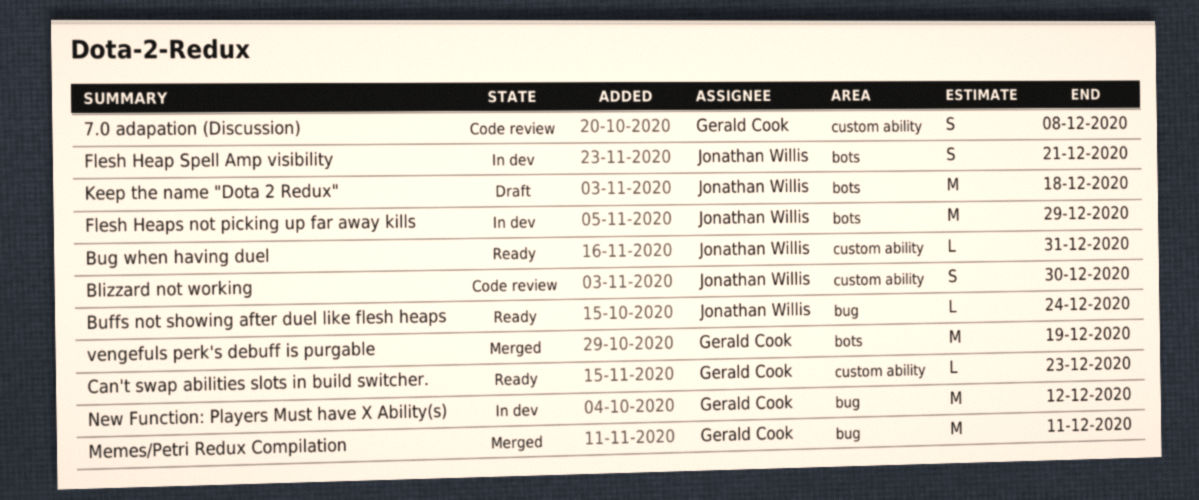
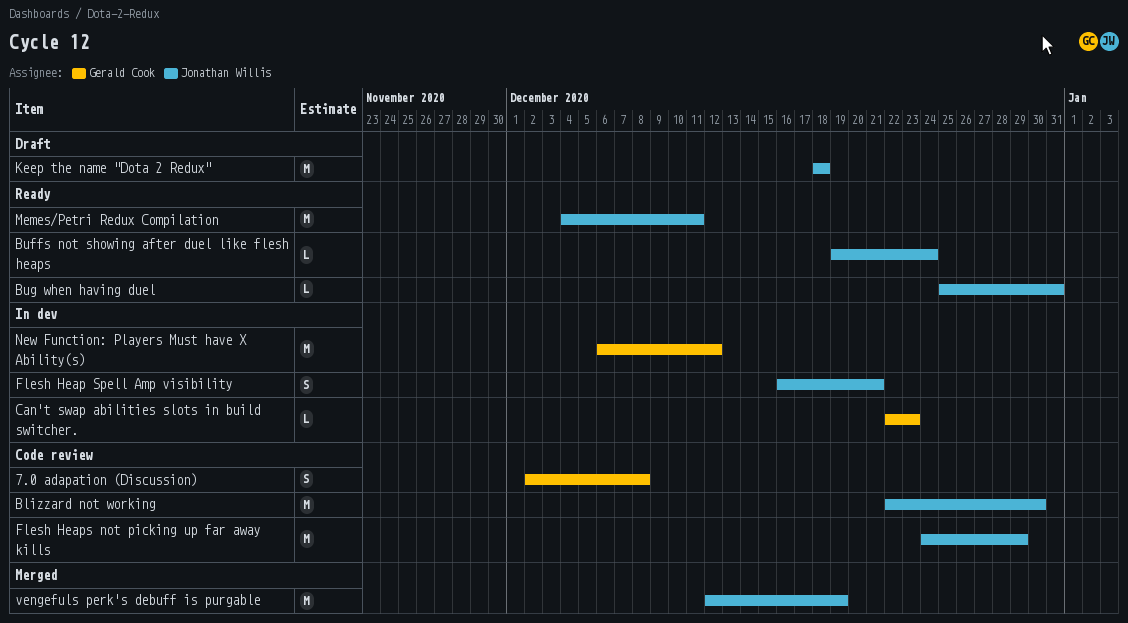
Blizzard not working, estimate: S -> M
Can't swap abilities slots in build switcher., status: Ready -> In dev
Flesh Heaps not picking up far away kills, status: In dev -> Code review
Memes/Petri Redux Compilation, status: Merged -> Ready
Memes/Petri Redux Compilation, owner: Gerald Cook -> Jonathan Willis
vengefuls perk's debuff is purgable, owner: Gerald Cook -> Jonathan Willis

